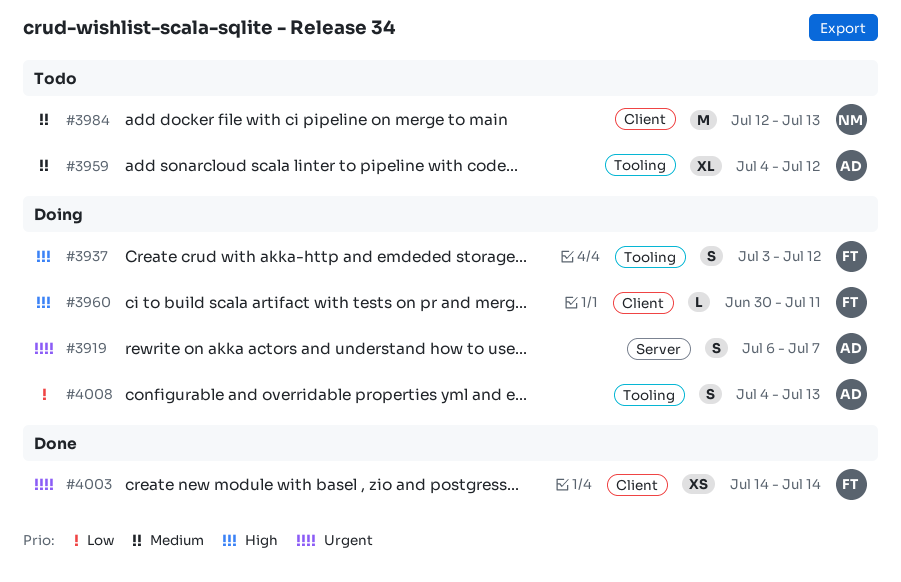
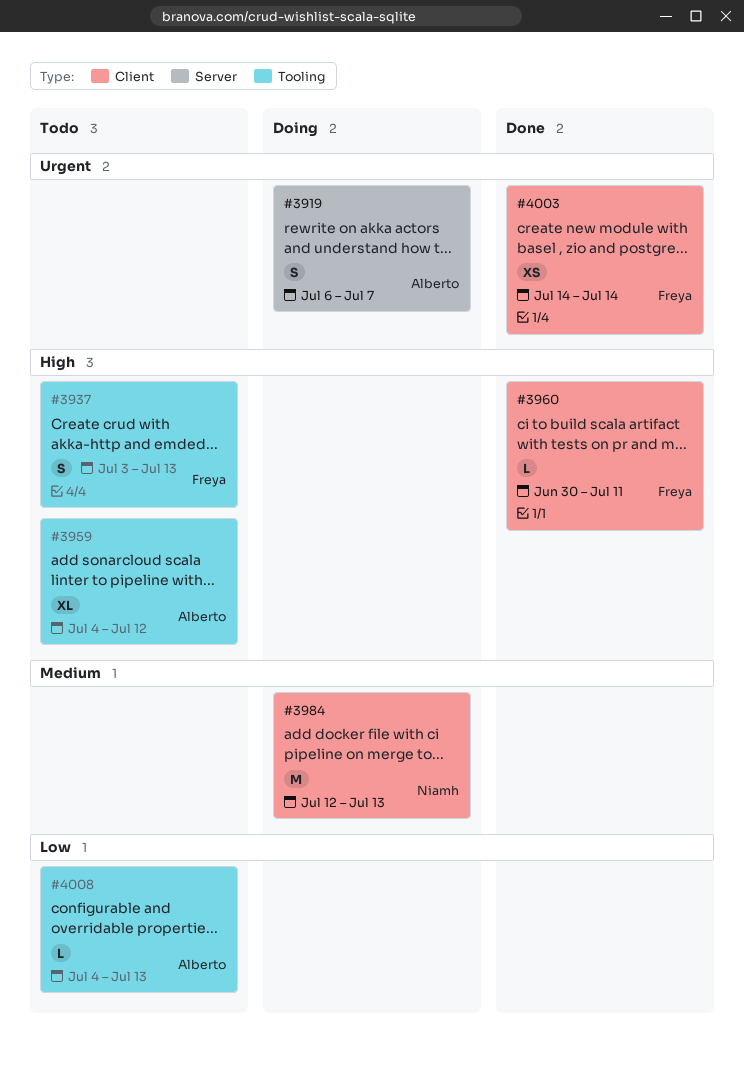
#3937, status: Doing -> Todo
#3937, due: Jul 12 -> Jul 13
#3959, priority: Medium -> High
#3960, status: Doing -> Done
#3984, status: Todo -> Doing
#4008, status: Doing -> Todo
#4008, estimate: S -> L

